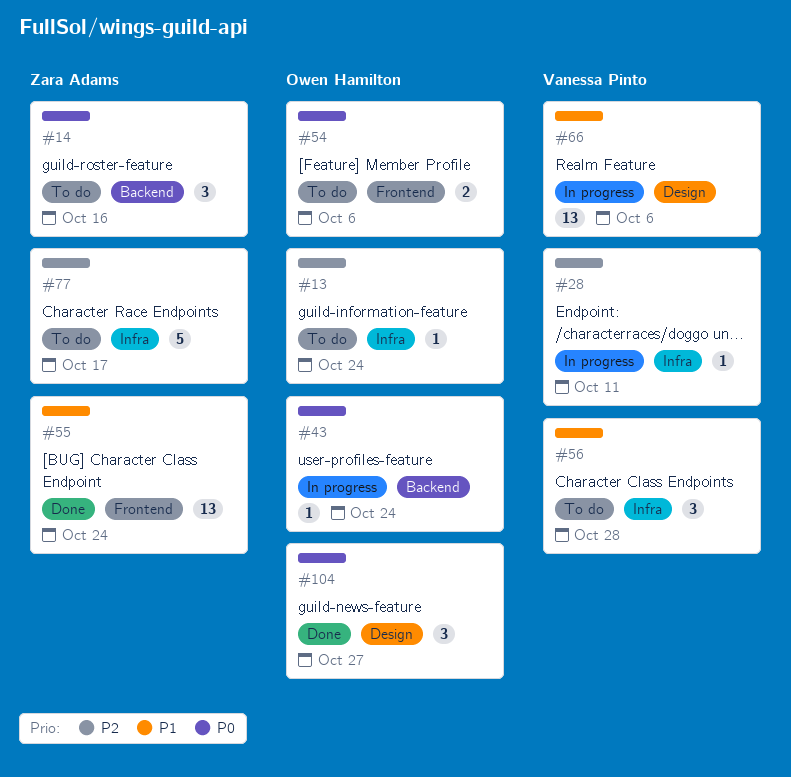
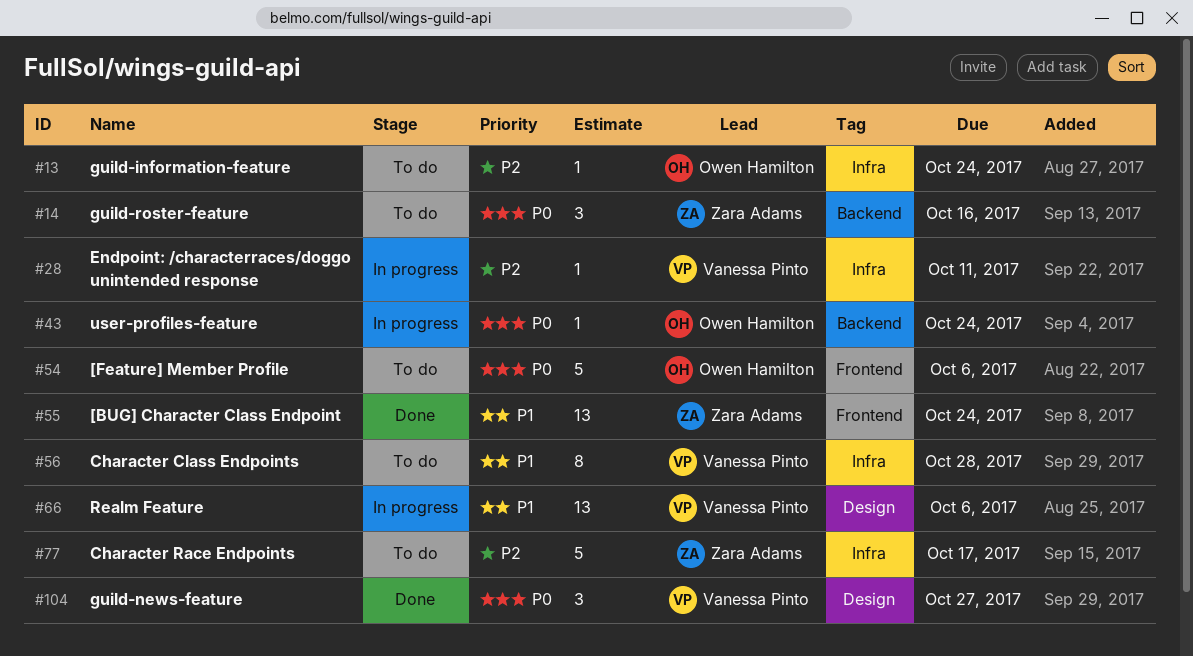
#54, estimate: 2 -> 5
#56, estimate: 3 -> 8
#104, owner: Owen Hamilton -> Vanessa Pinto

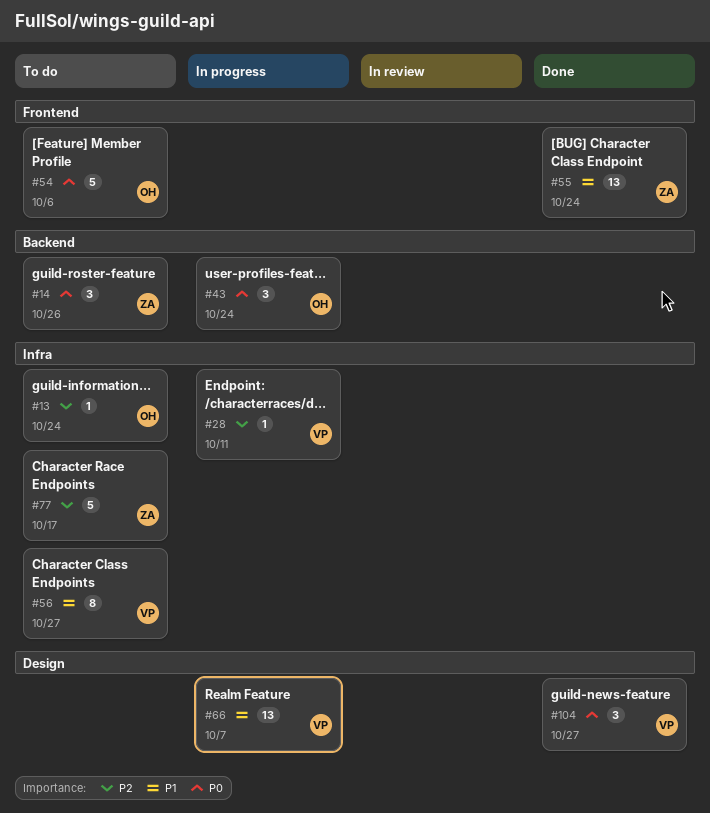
#14, due: Oct 16 -> Oct 26
#43, estimate: 1 -> 3
#56, due: Oct 28 -> Oct 27
#66, due: Oct 6 -> Oct 7

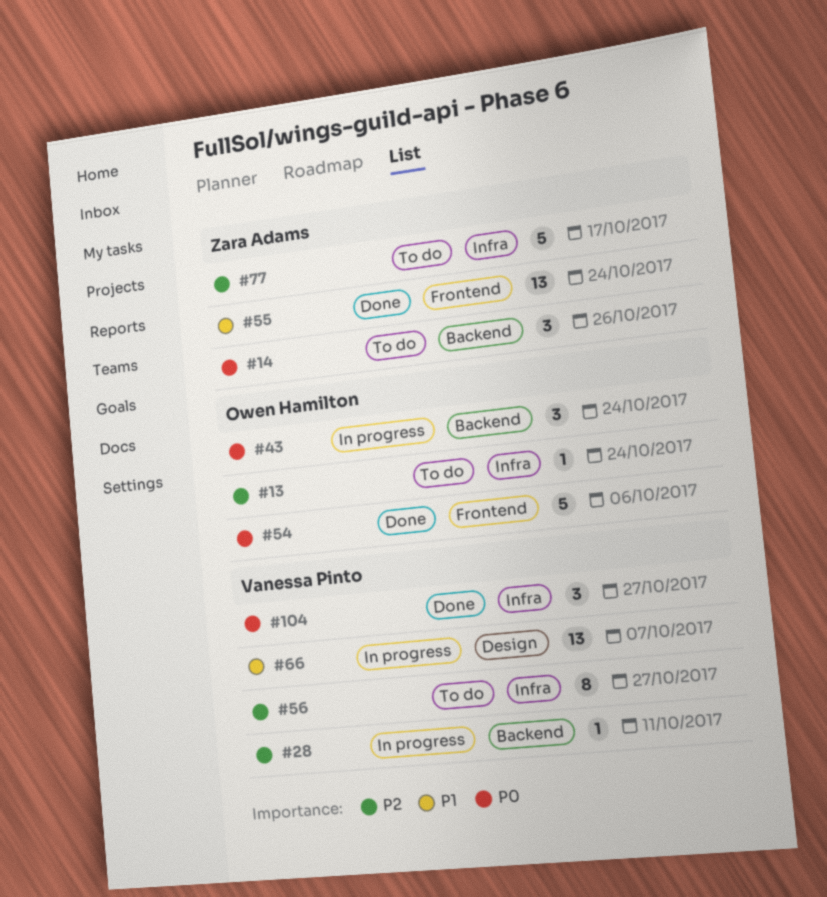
#28, label: Infra -> Backend
#54, status: To do -> Done
#56, priority: P1 -> P2
#104, label: Design -> Infra

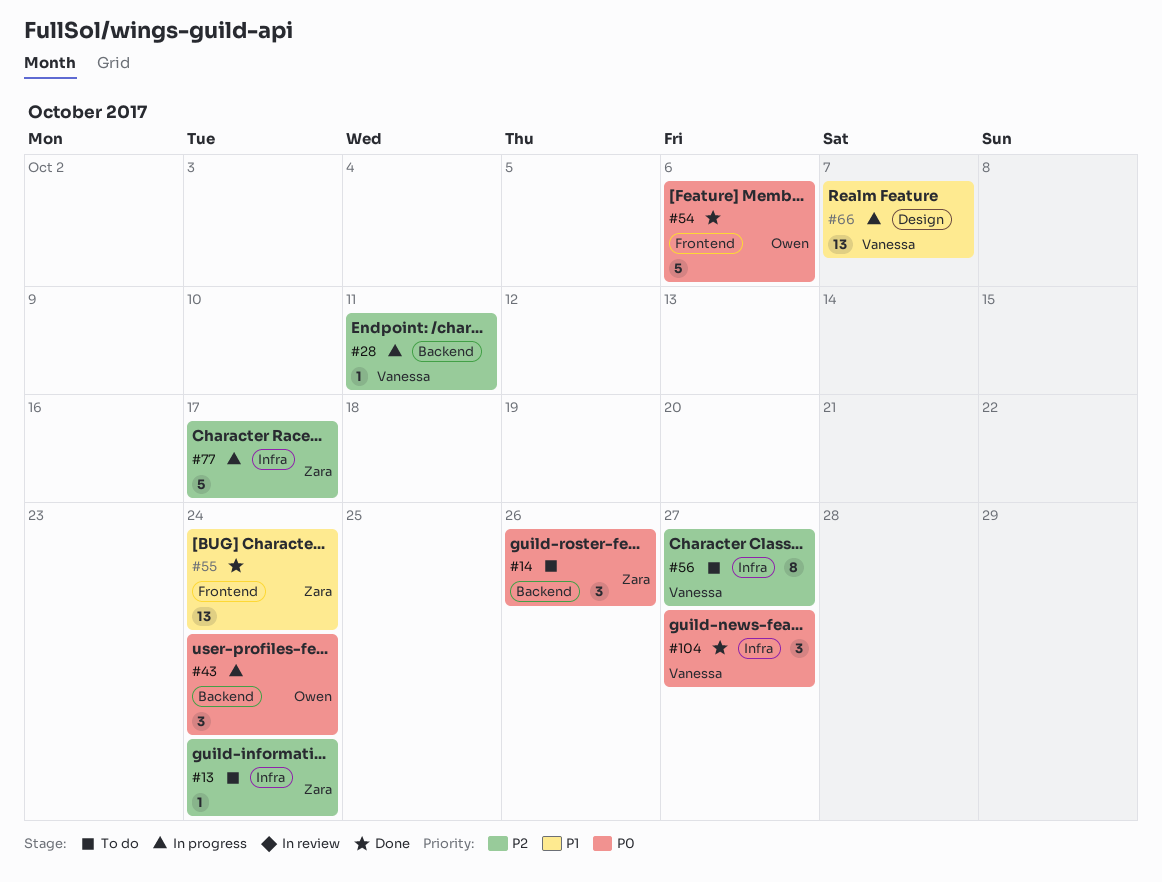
#13, owner: Owen Hamilton -> Zara Adams
#77, status: To do -> In progress

